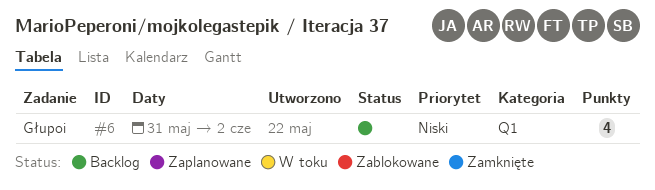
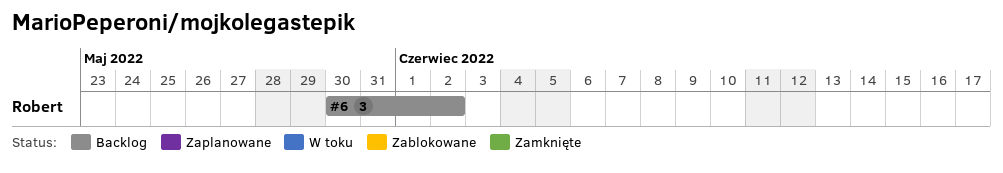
#6, estimate: 4 -> 3
#6, start: May 31 -> May 30

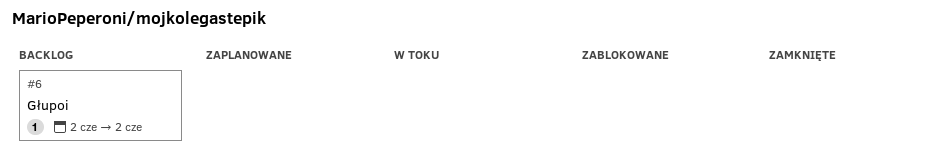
#6, estimate: 3 -> 1
#6, start: May 30 -> Jun 2

